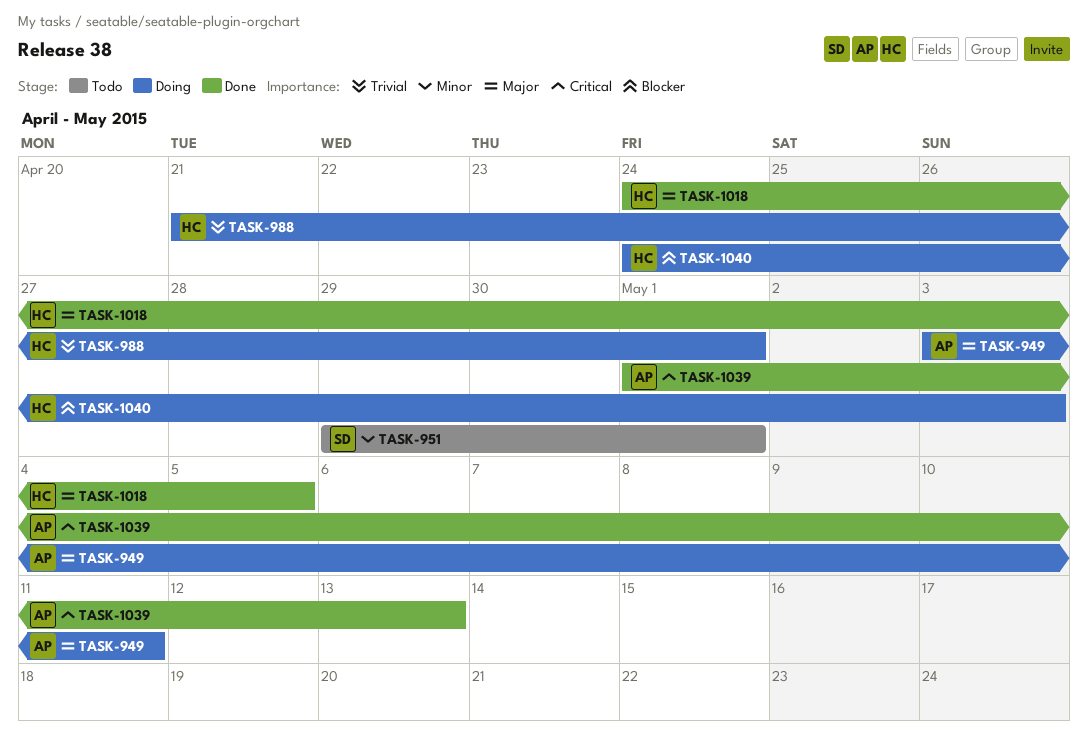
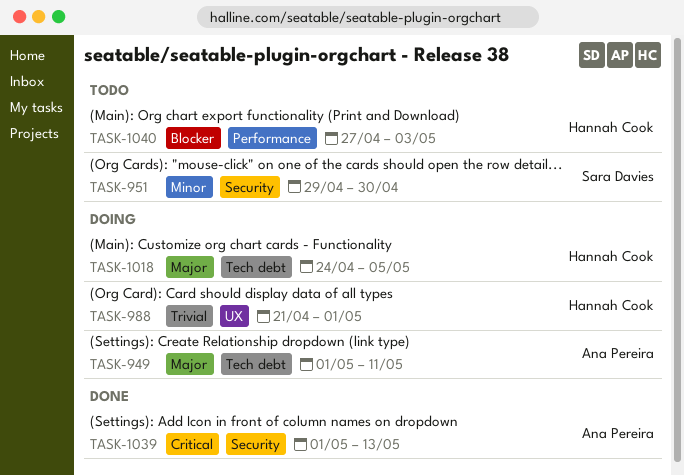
TASK-949, start: May 3 -> May 1
TASK-951, due: May 1 -> Apr 30
TASK-1018, status: Done -> Doing
TASK-1040, status: Doing -> Todo
TASK-1040, start: Apr 24 -> Apr 27

